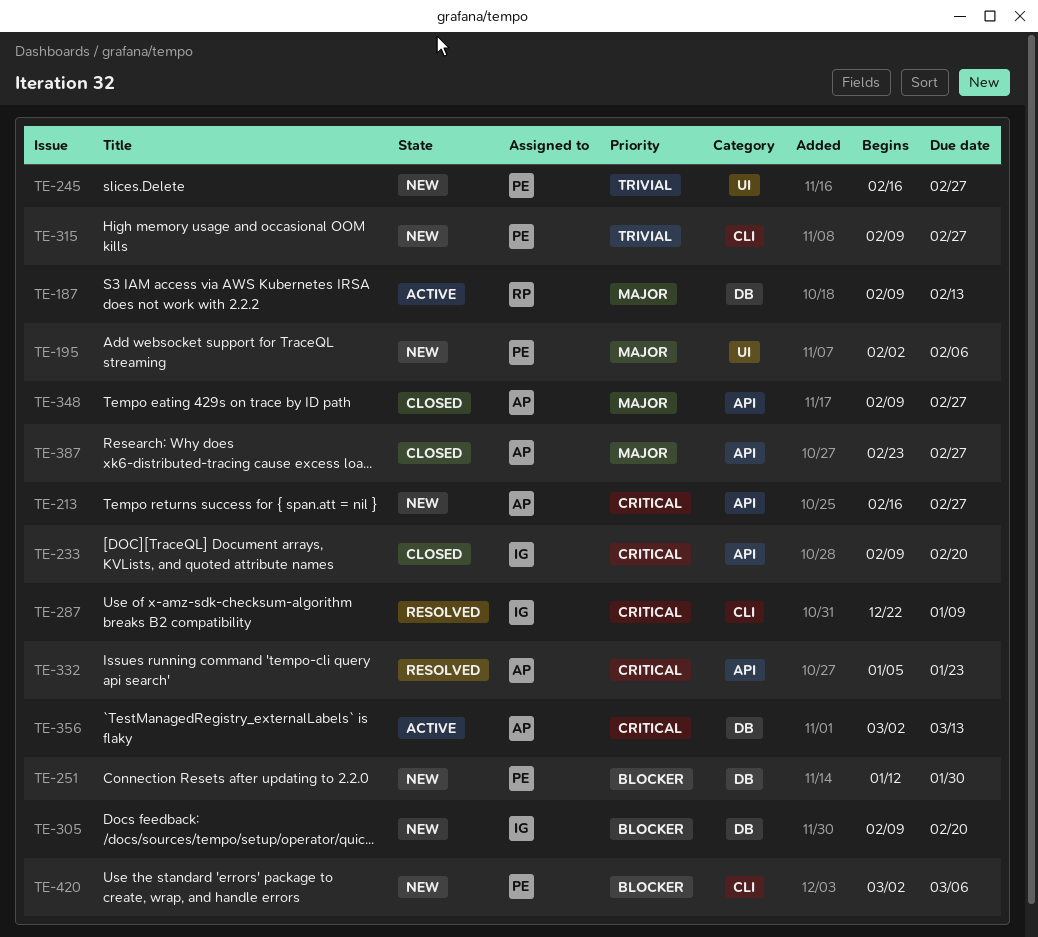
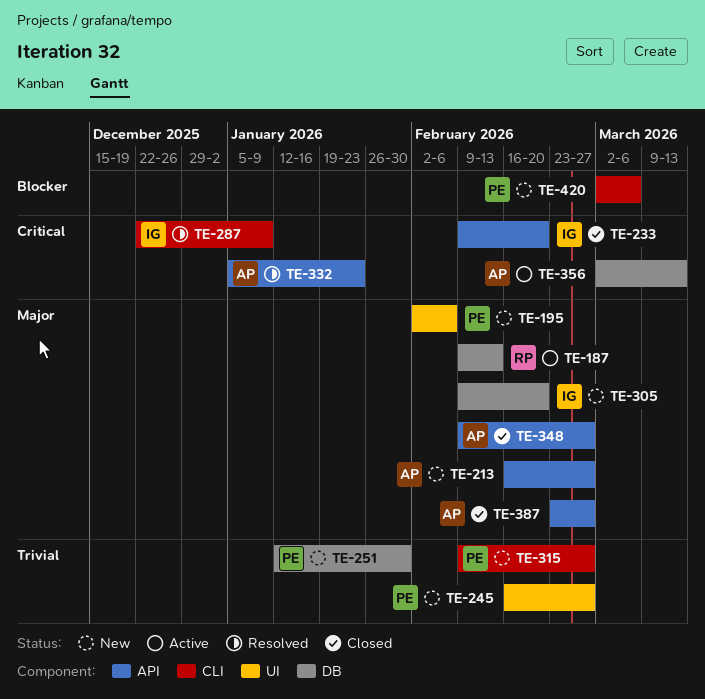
TE-213, priority: Critical -> Major
TE-251, priority: Blocker -> Trivial
TE-305, priority: Blocker -> Major

